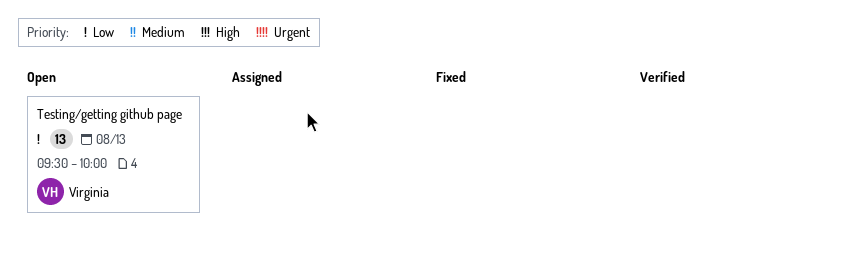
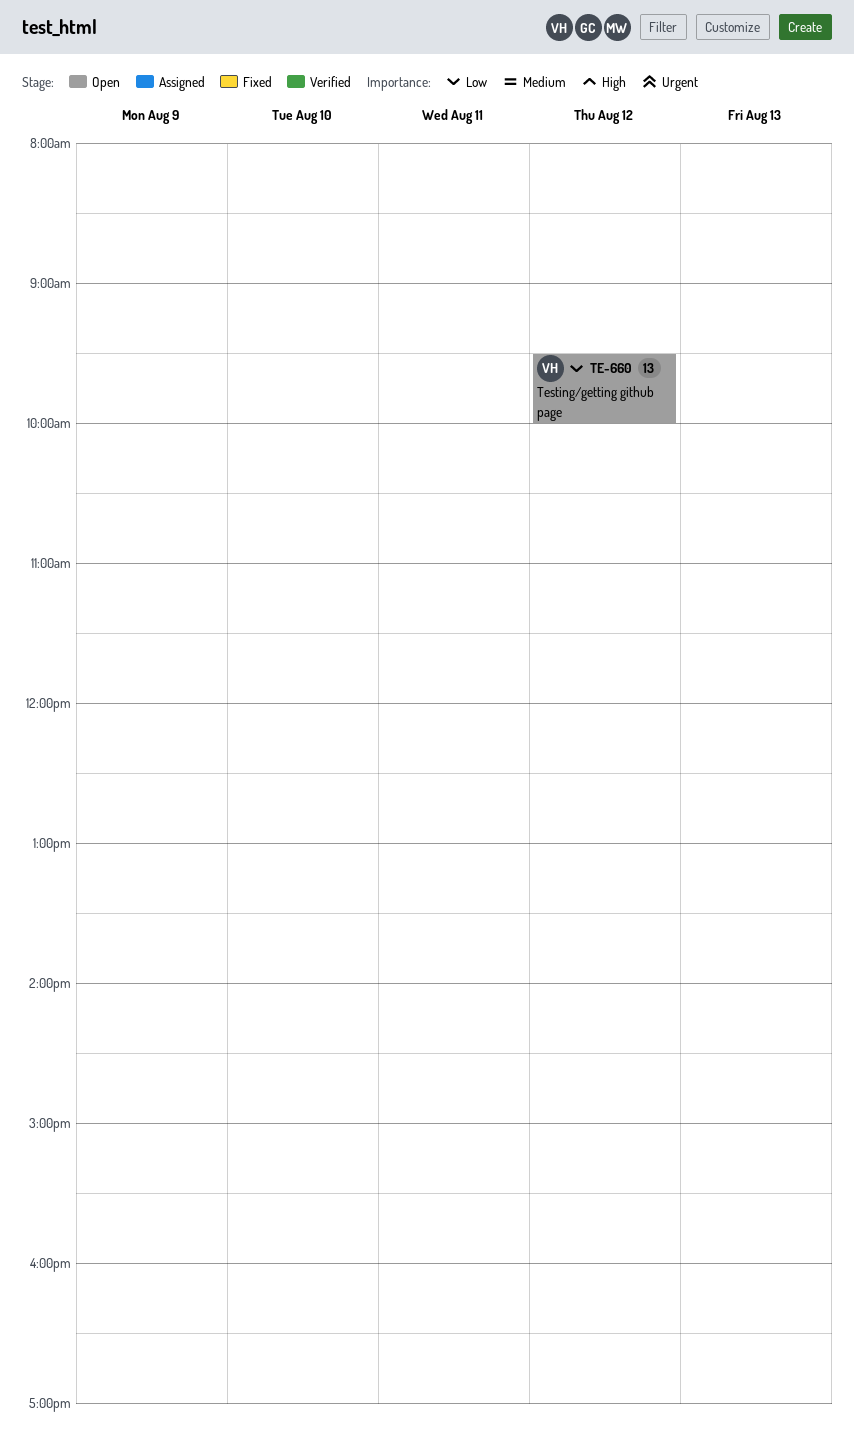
Testing/getting github page, day: Aug 13 -> Aug 12

